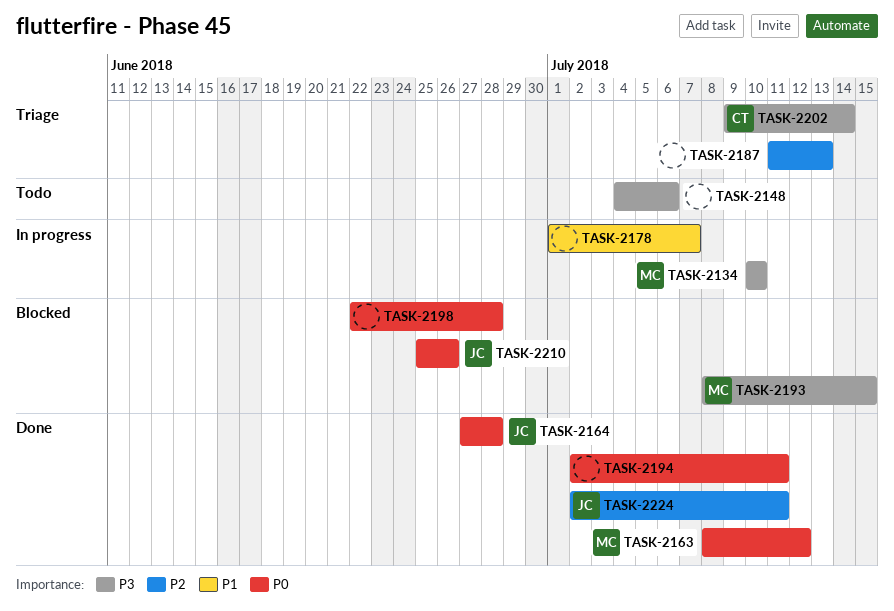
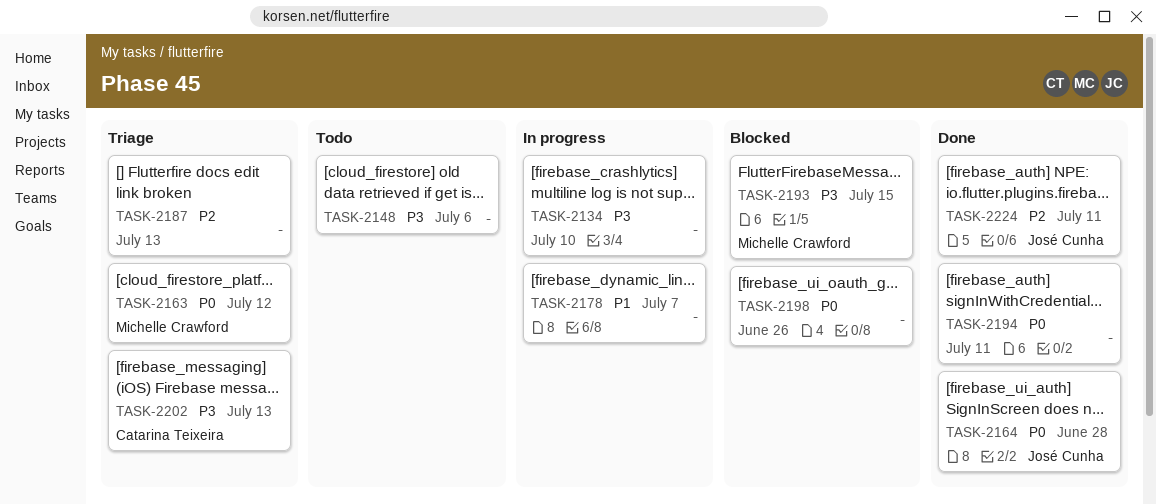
TASK-2134, owner: Michelle Crawford -> none
TASK-2163, status: Done -> Triage
TASK-2198, due: Jun 28 -> Jun 26
TASK-2202, due: Jul 14 -> Jul 13
TASK-2210: present -> none

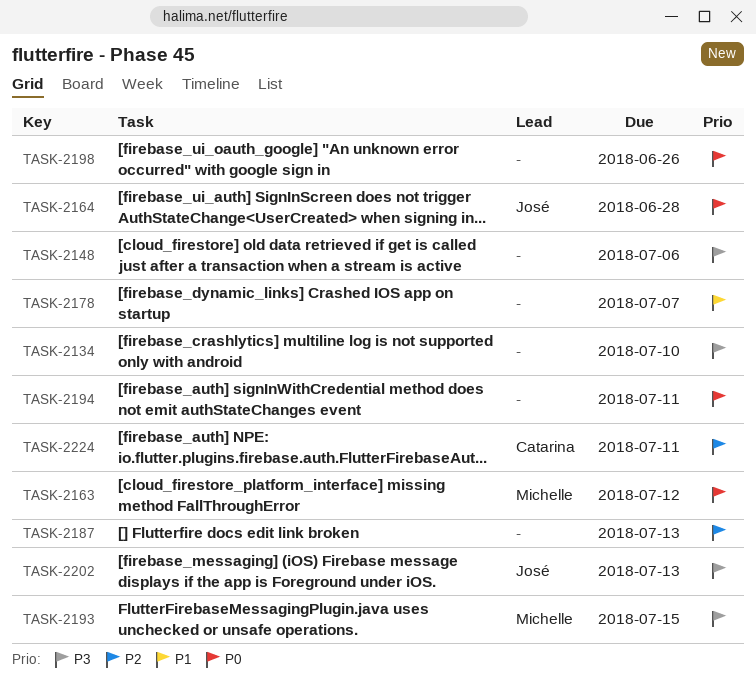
TASK-2202, owner: Catarina Teixeira -> José Cunha
TASK-2224, owner: José Cunha -> Catarina Teixeira

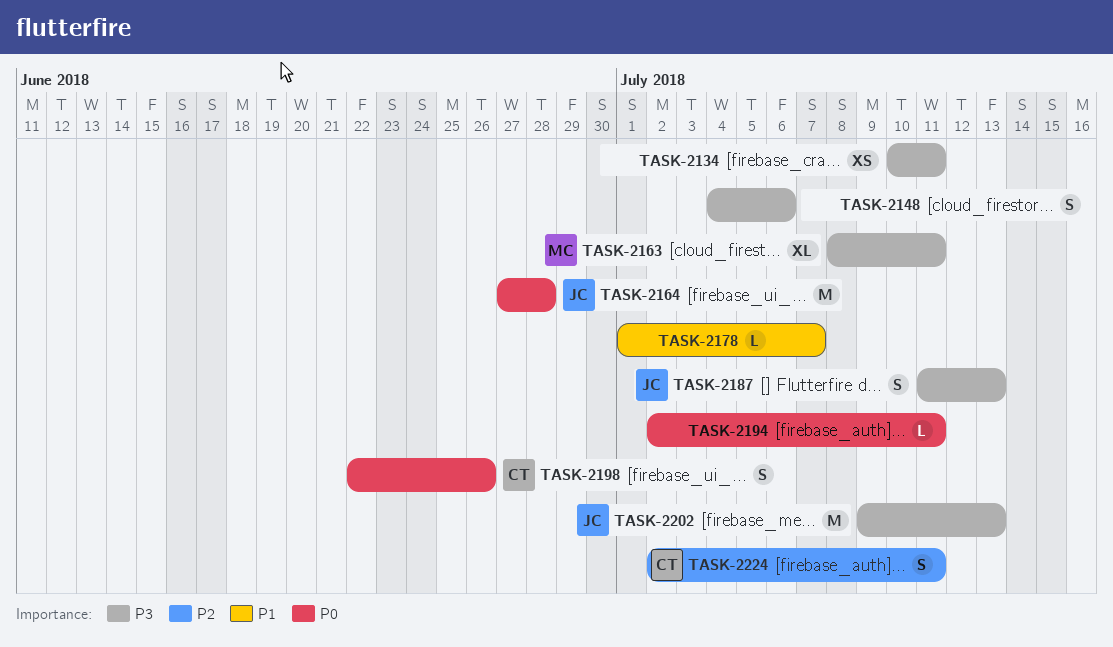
TASK-2134, due: Jul 10 -> Jul 11
TASK-2163, priority: P0 -> P3
TASK-2163, due: Jul 12 -> Jul 11
TASK-2187, owner: none -> José
TASK-2187, priority: P2 -> P3
TASK-2193: present -> none
TASK-2198, owner: none -> Catarina

